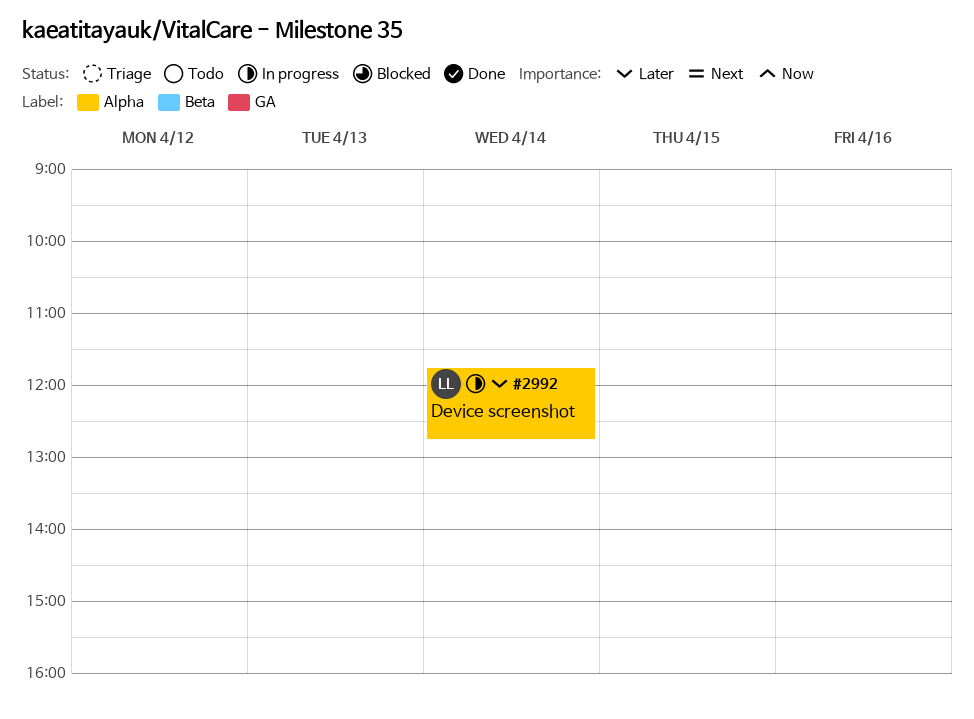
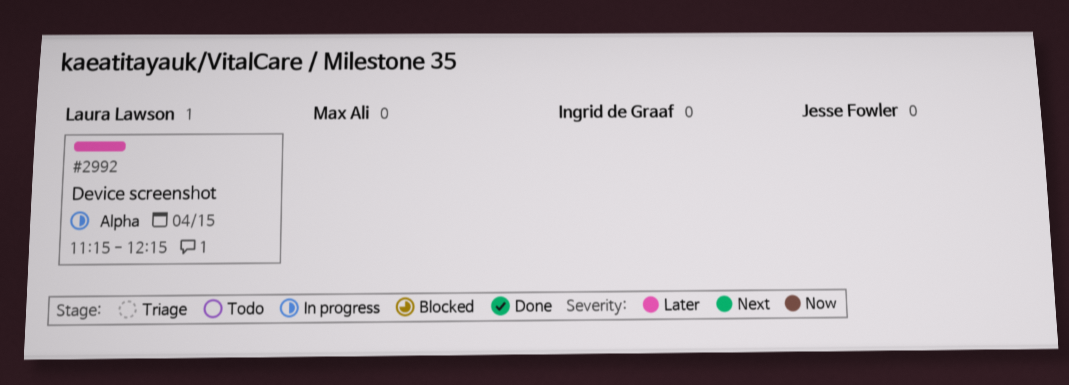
#2992, day: Apr 14 -> Apr 15
#2992, begins: 11:45 -> 11:15
#2992, ends: 12:45 -> 12:15

